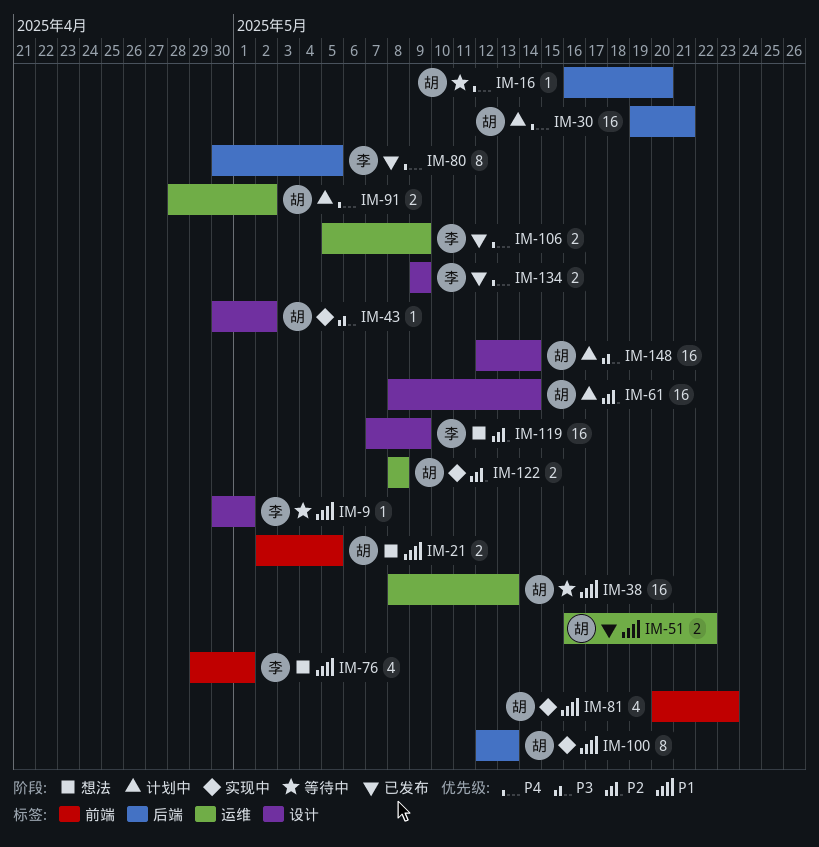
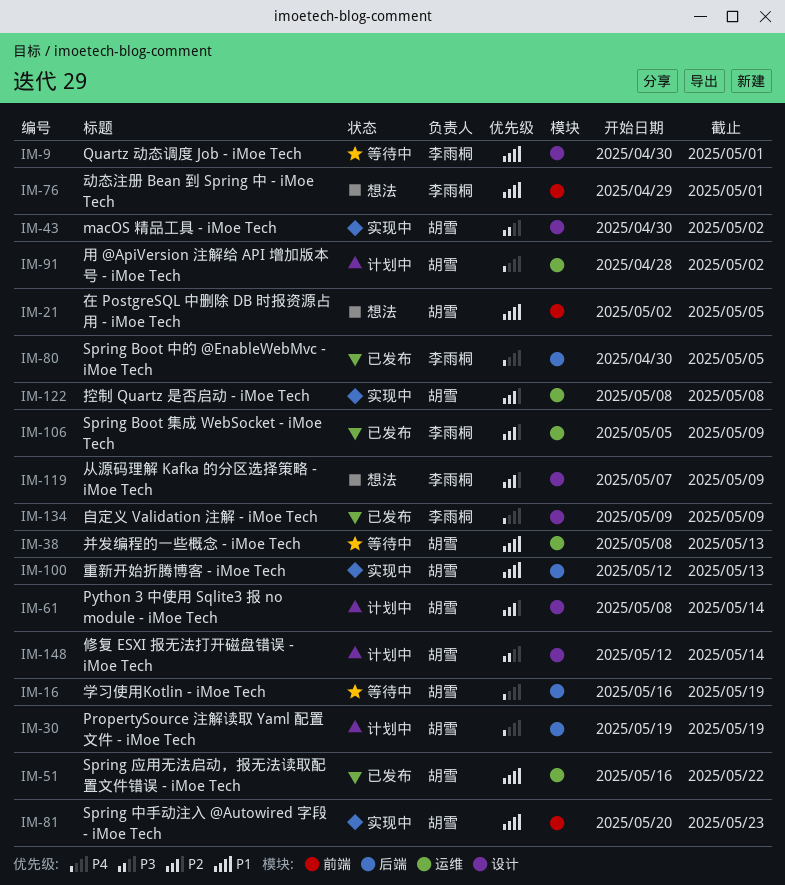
IM-16, due: May 20 -> May 19
IM-30, due: May 21 -> May 19
IM-106, priority: P4 -> P2

